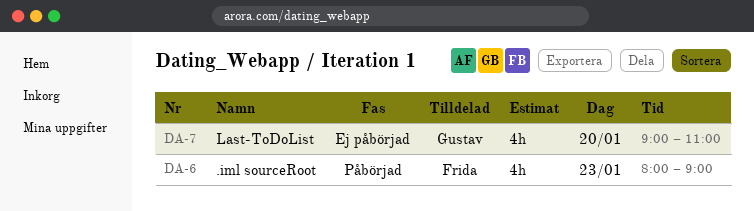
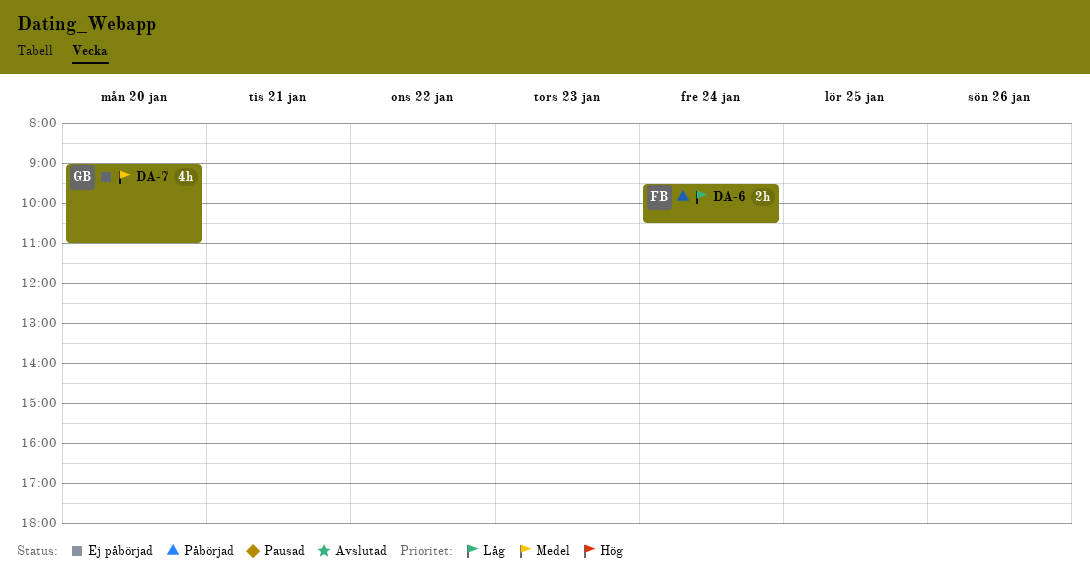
DA-6, estimate: 4h -> 2h
DA-6, day: Jan 23 -> Jan 24
DA-6, begins: 08:00 -> 09:30
DA-6, ends: 09:00 -> 10:30

